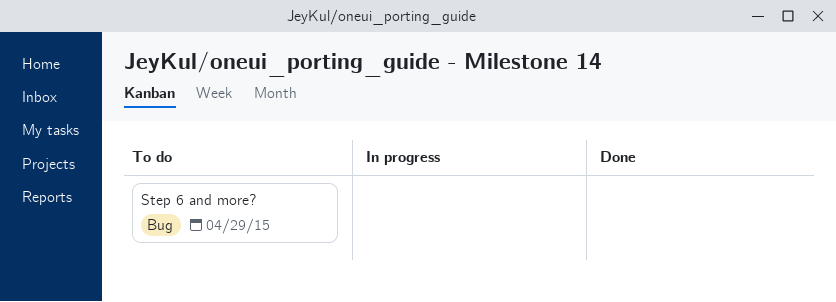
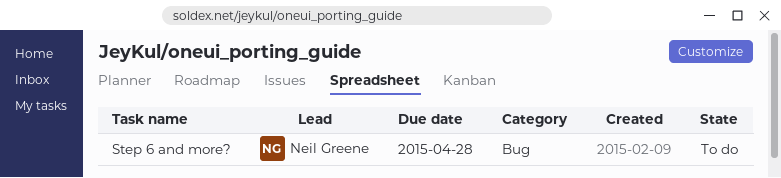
Step 6 and more?, due: Apr 29 -> Apr 28

